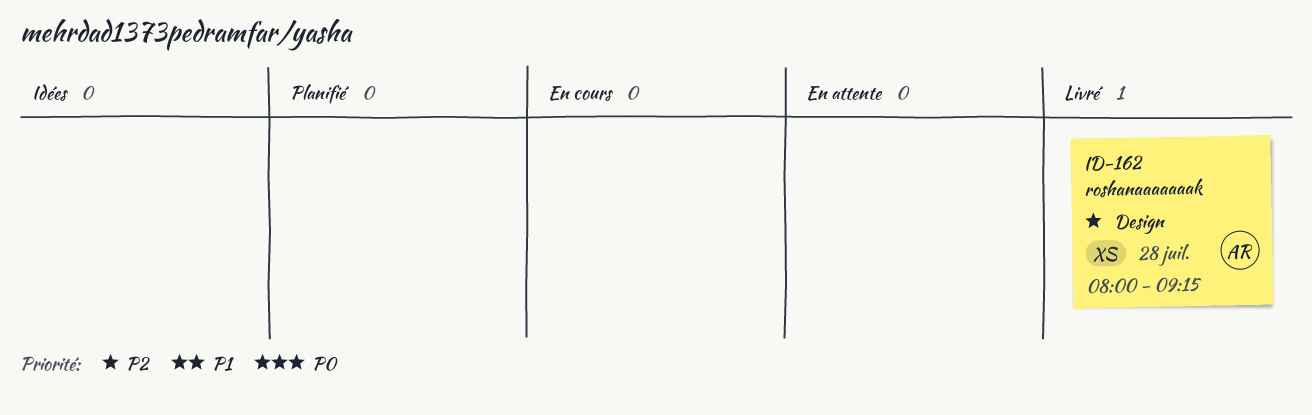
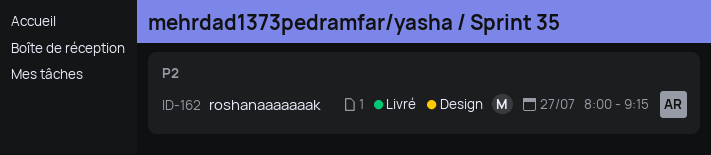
ID-162, estimate: XS -> M
ID-162, day: Jul 28 -> Jul 27

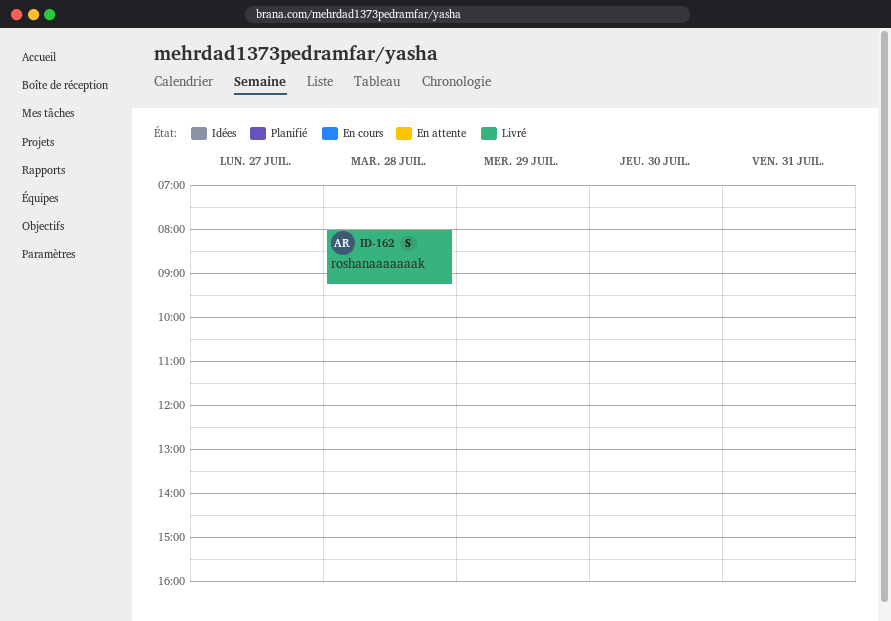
ID-162, estimate: M -> S
ID-162, day: Jul 27 -> Jul 28

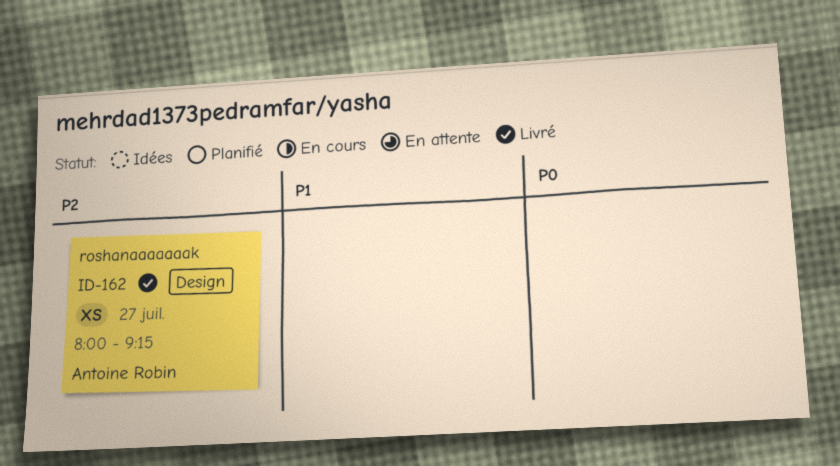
ID-162, estimate: S -> XS
ID-162, day: Jul 28 -> Jul 27

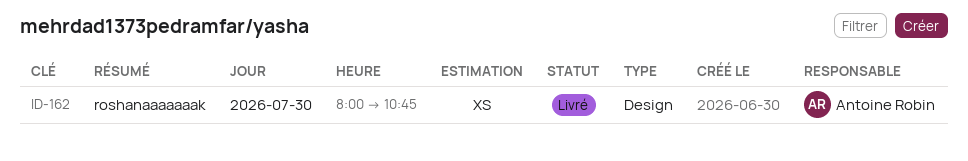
ID-162, day: Jul 27 -> Jul 30
ID-162, ends: 09:15 -> 10:45

